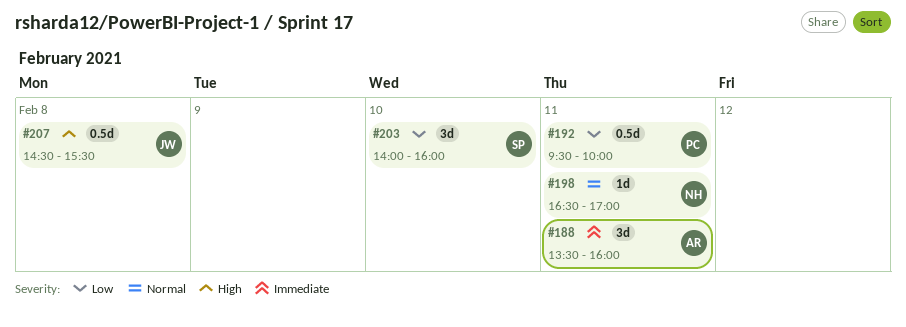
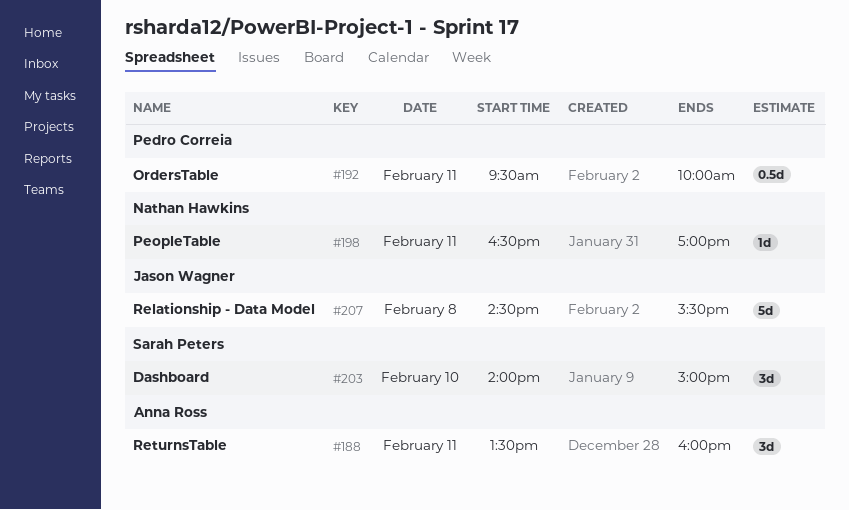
#203, ends: 16:00 -> 15:00
#207, estimate: 0.5d -> 5d

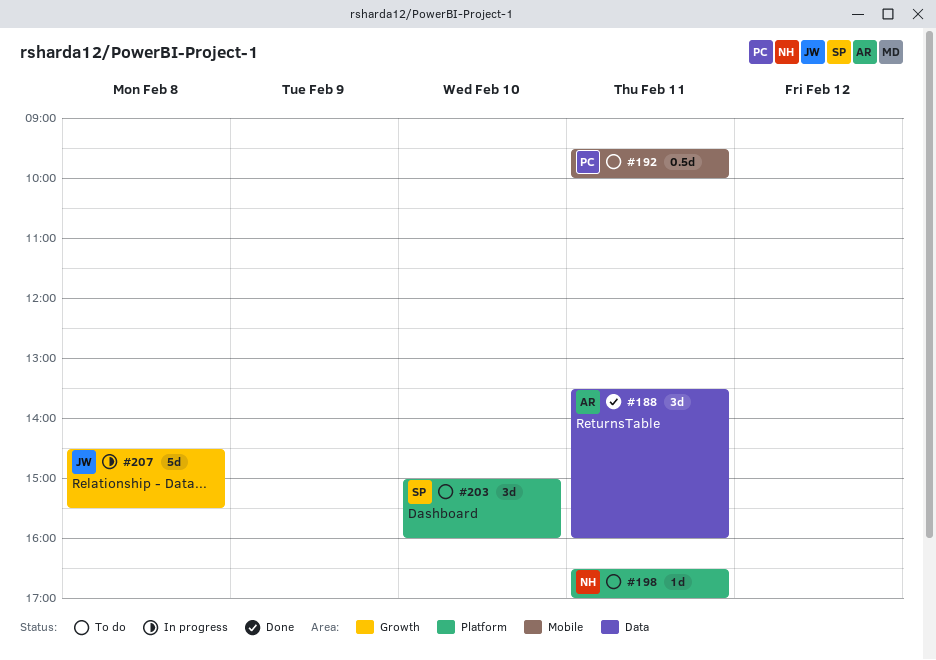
#203, begins: 14:00 -> 15:00
#203, ends: 15:00 -> 16:00

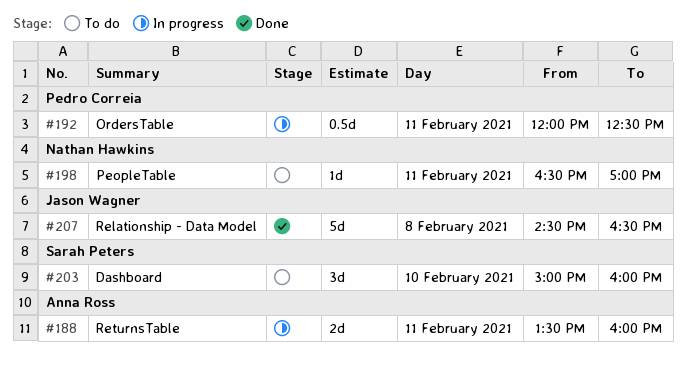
#188, status: Done -> In progress
#188, estimate: 3d -> 2d
#192, status: To do -> In progress
#192, begins: 09:30 -> 12:00
#192, ends: 10:00 -> 12:30
#207, status: In progress -> Done
#207, ends: 15:30 -> 16:30

